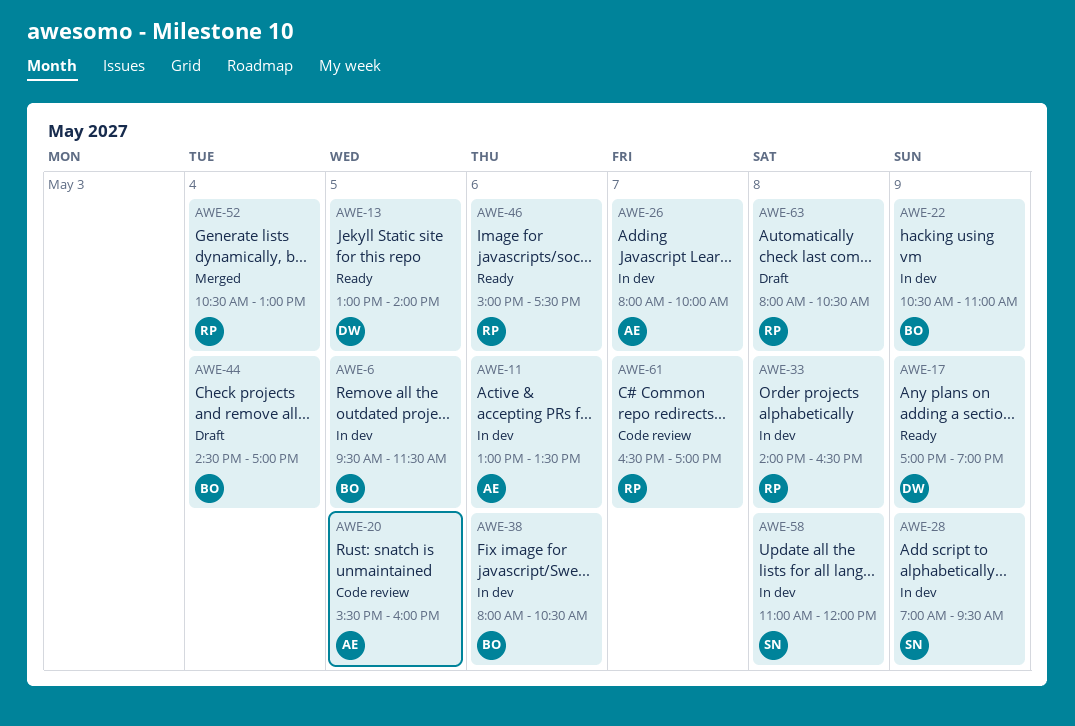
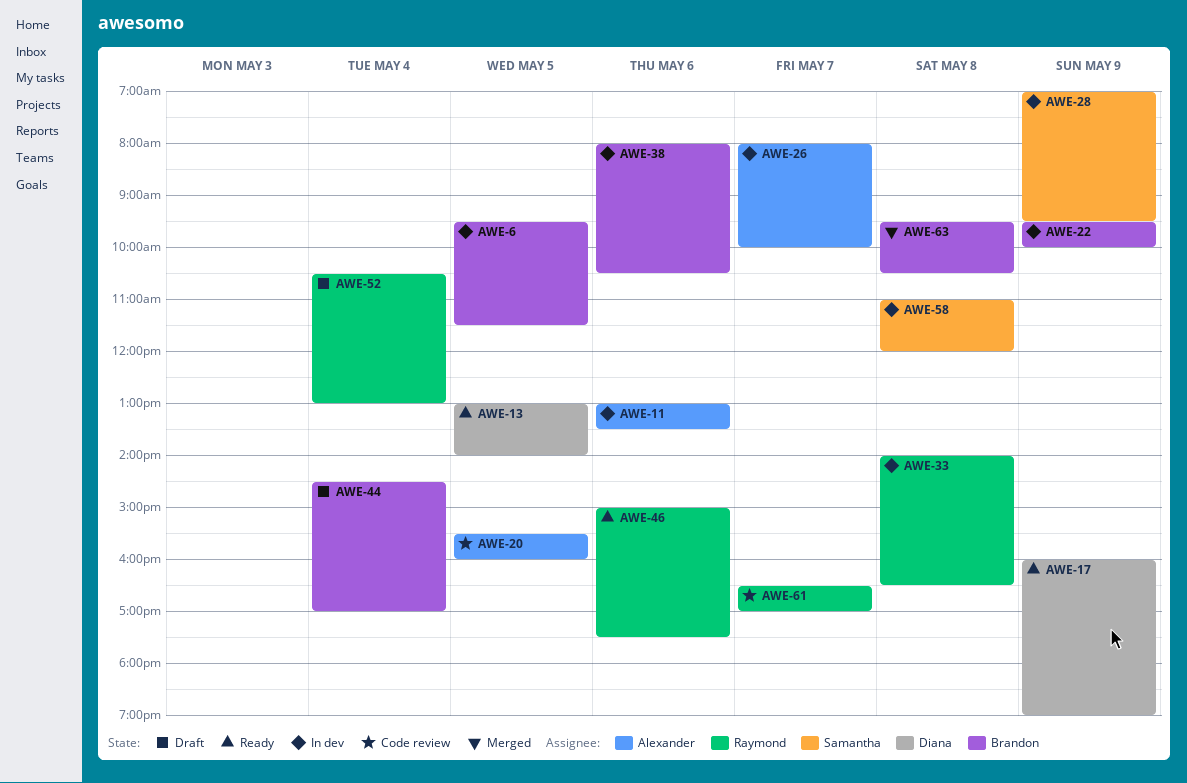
AWE-17, begins: 17:00 -> 16:00
AWE-22, begins: 10:30 -> 09:30
AWE-22, ends: 11:00 -> 10:00
AWE-52, status: Merged -> Draft
AWE-63, status: Draft -> Merged
AWE-63, owner: Raymond -> Brandon
AWE-63, begins: 08:00 -> 09:30

